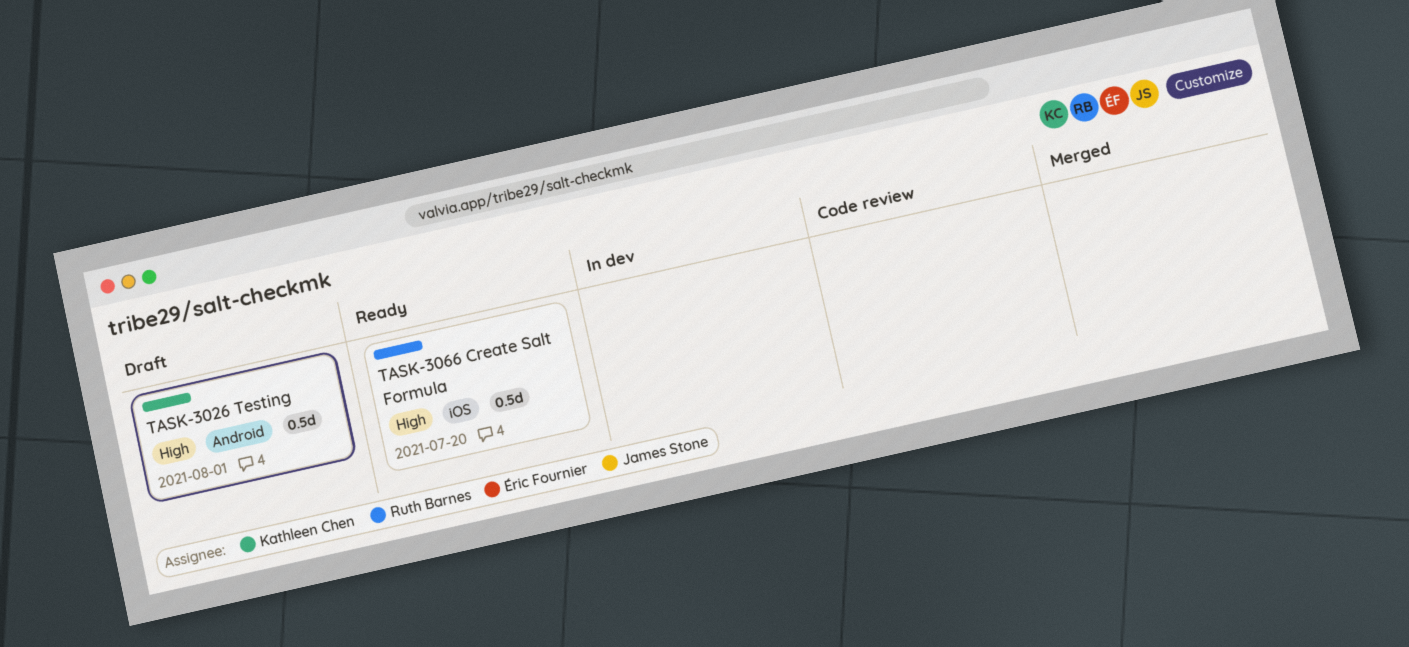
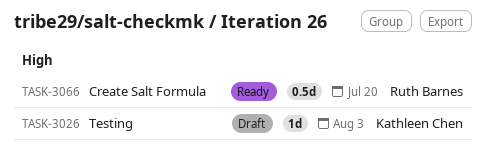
TASK-3026, estimate: 0.5d -> 1d
TASK-3026, due: Aug 1 -> Aug 3

